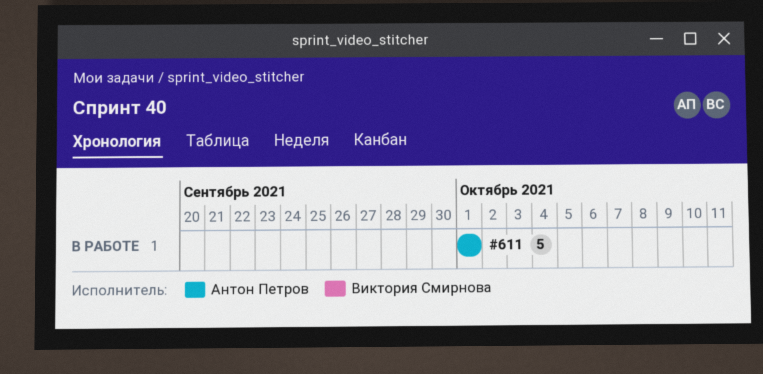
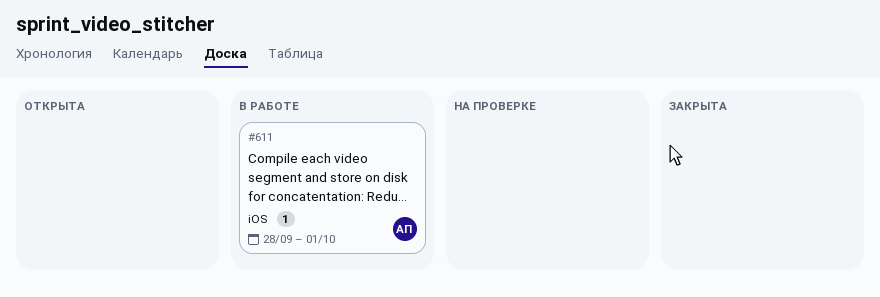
#611, estimate: 5 -> 1
#611, start: Oct 1 -> Sep 28

